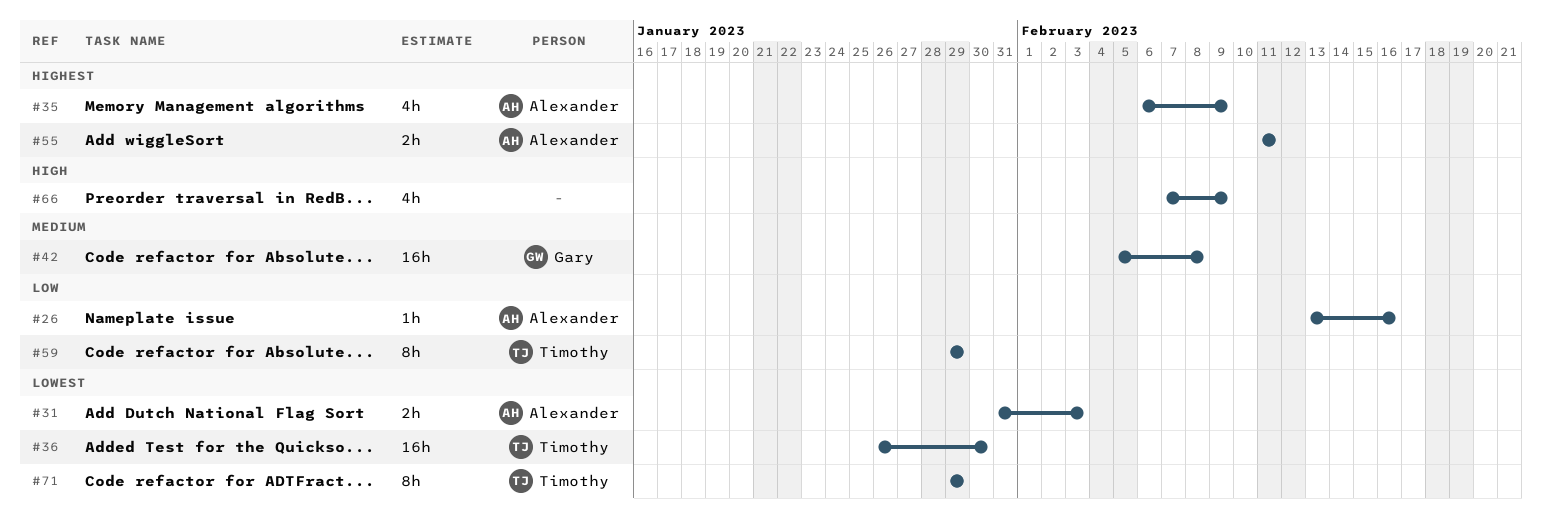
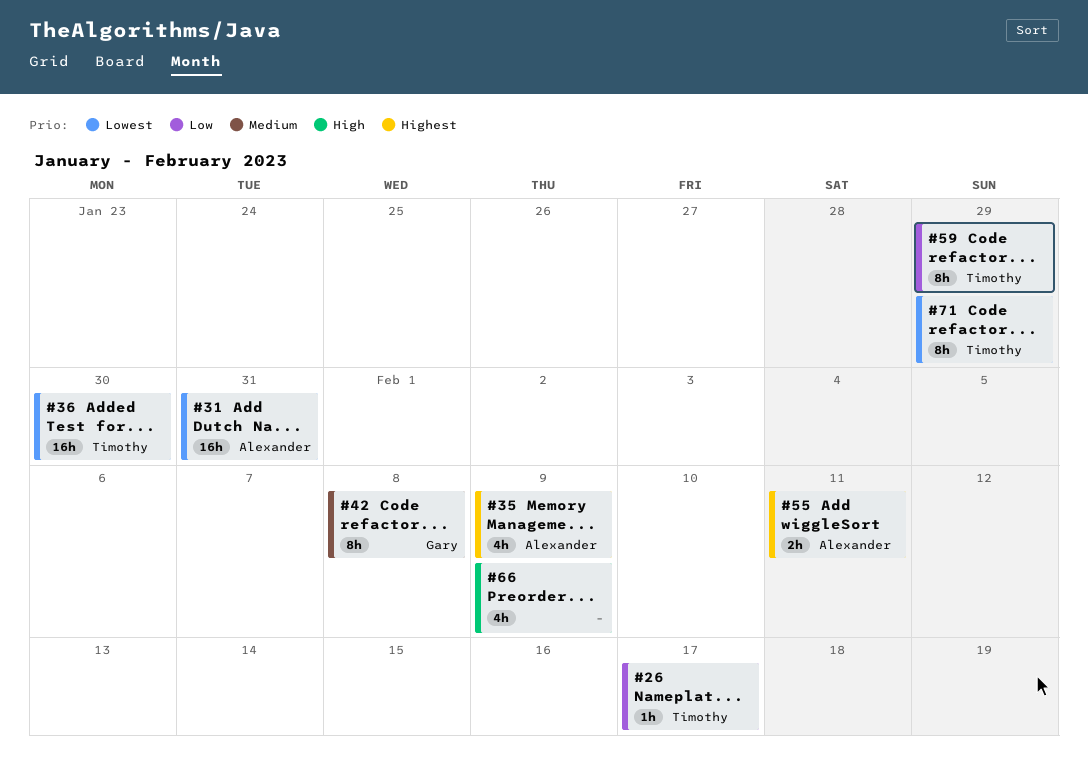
#26, owner: Alexander -> Timothy
#26, due: Feb 16 -> Feb 17
#31, estimate: 2h -> 16h
#31, due: Feb 3 -> Jan 31
#42, estimate: 16h -> 8h

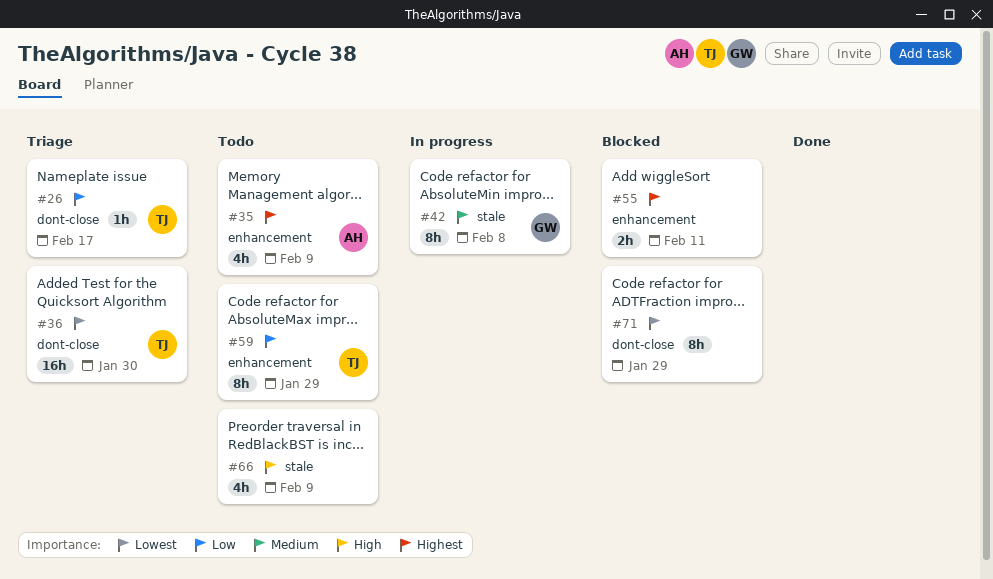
#31: present -> none
#55, owner: Alexander -> none
#71, owner: Timothy -> none

